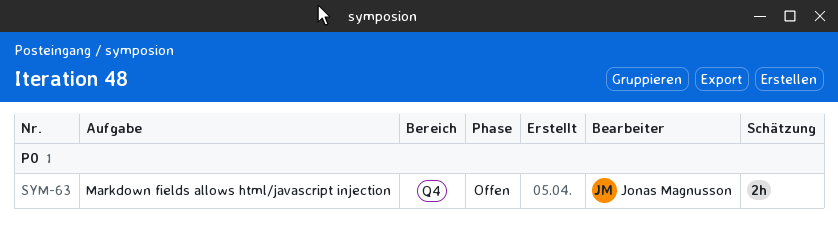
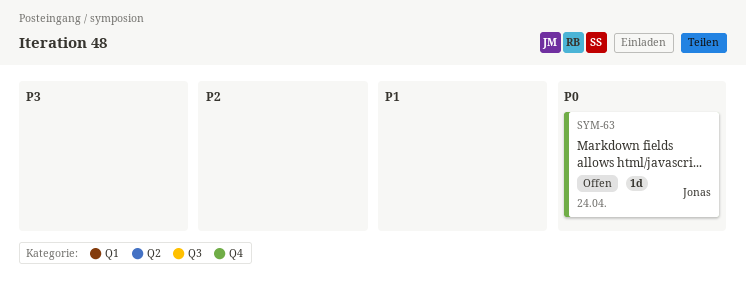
SYM-63, estimate: 2h -> 1d

